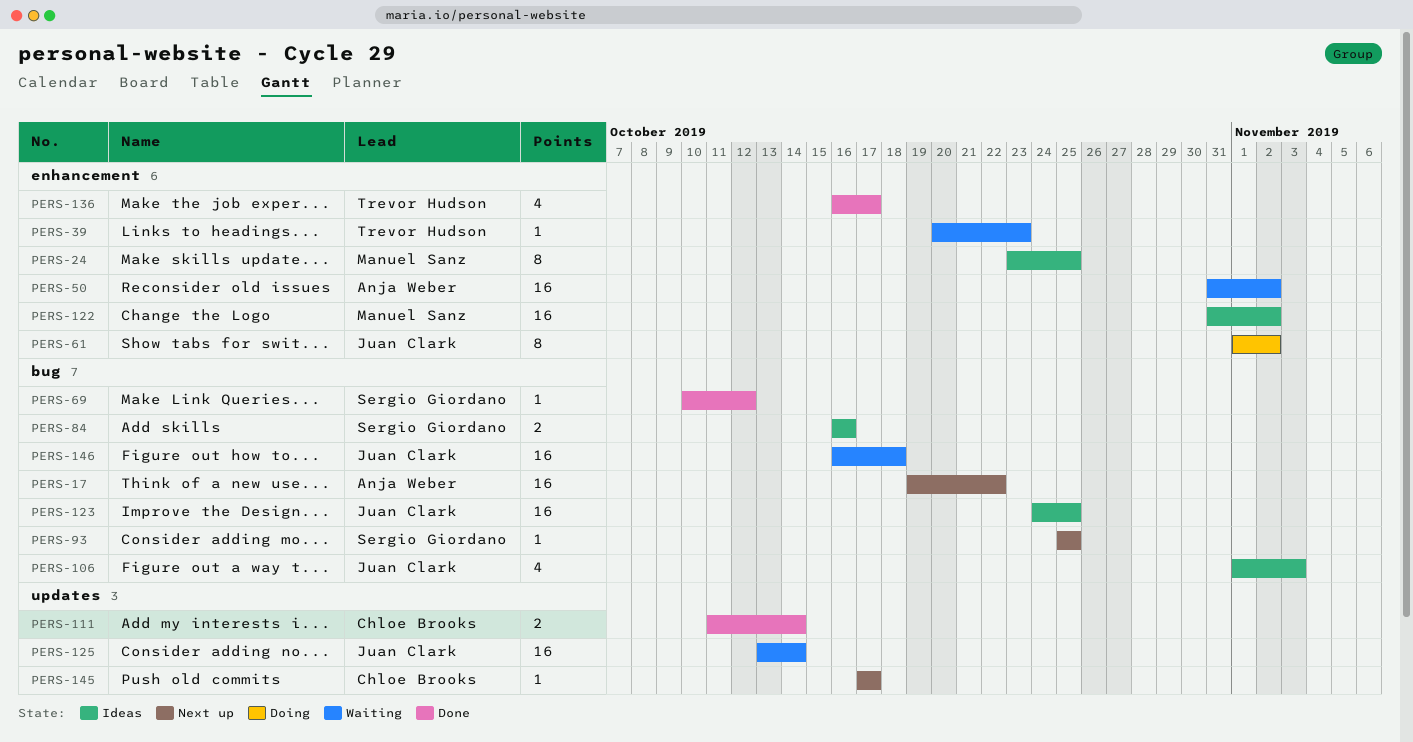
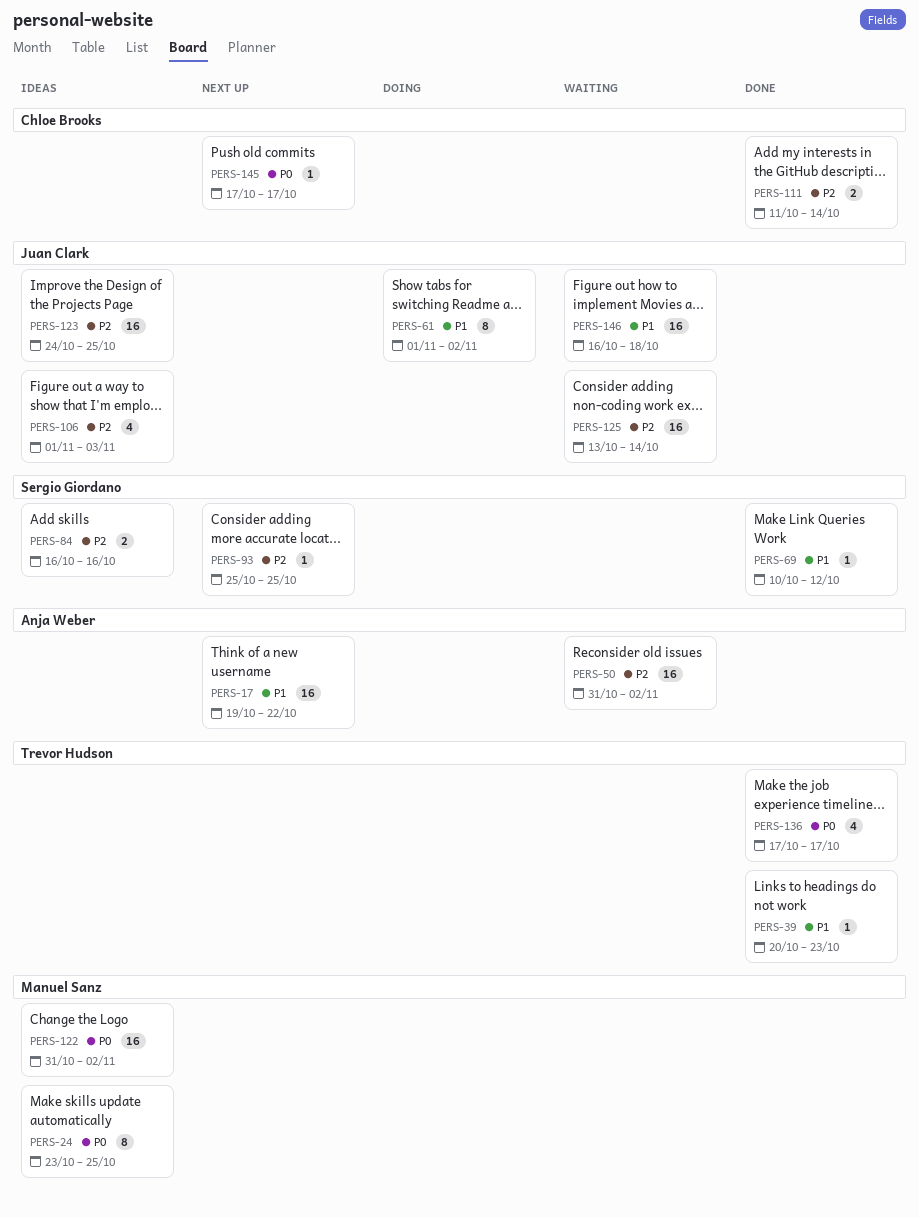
PERS-39, status: Waiting -> Done
PERS-136, start: Oct 16 -> Oct 17

